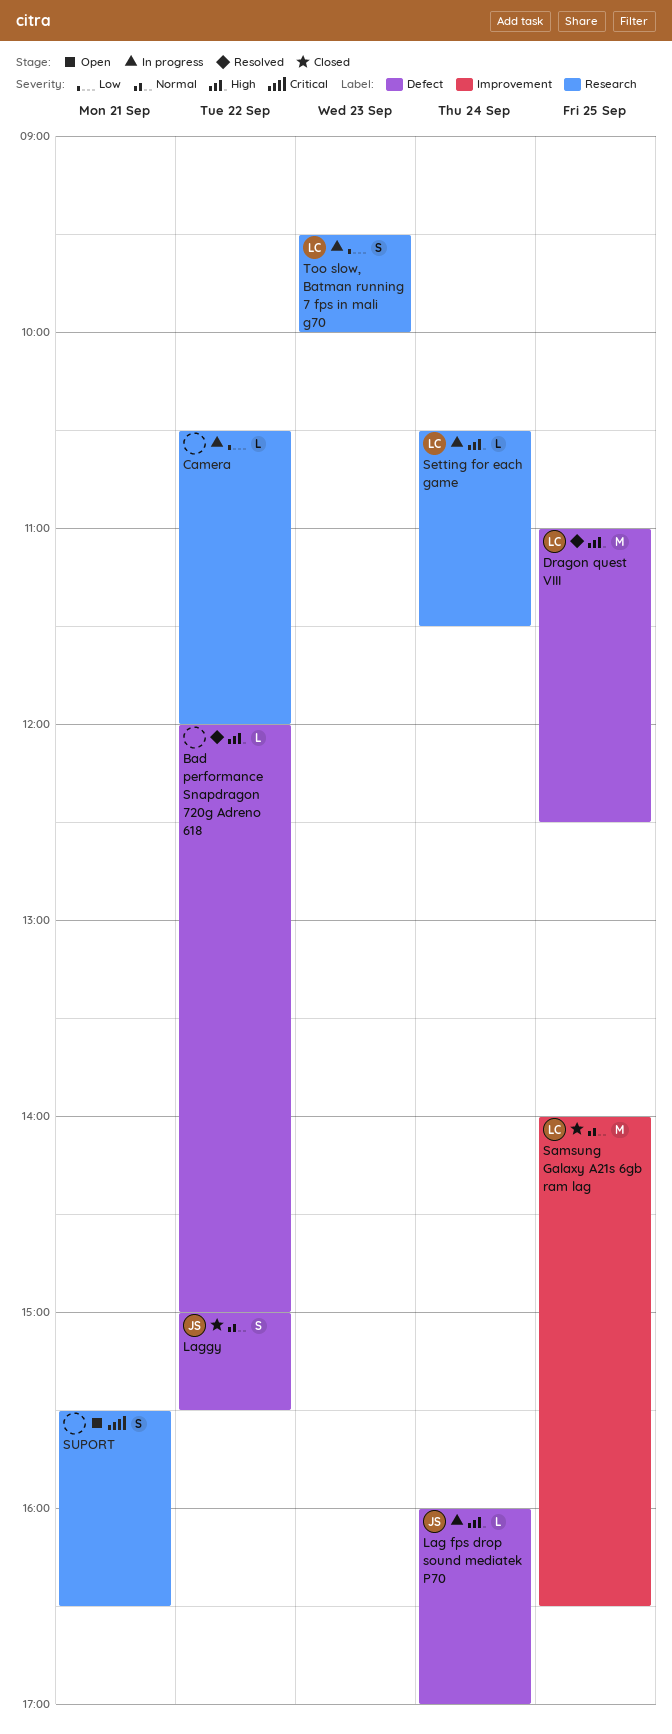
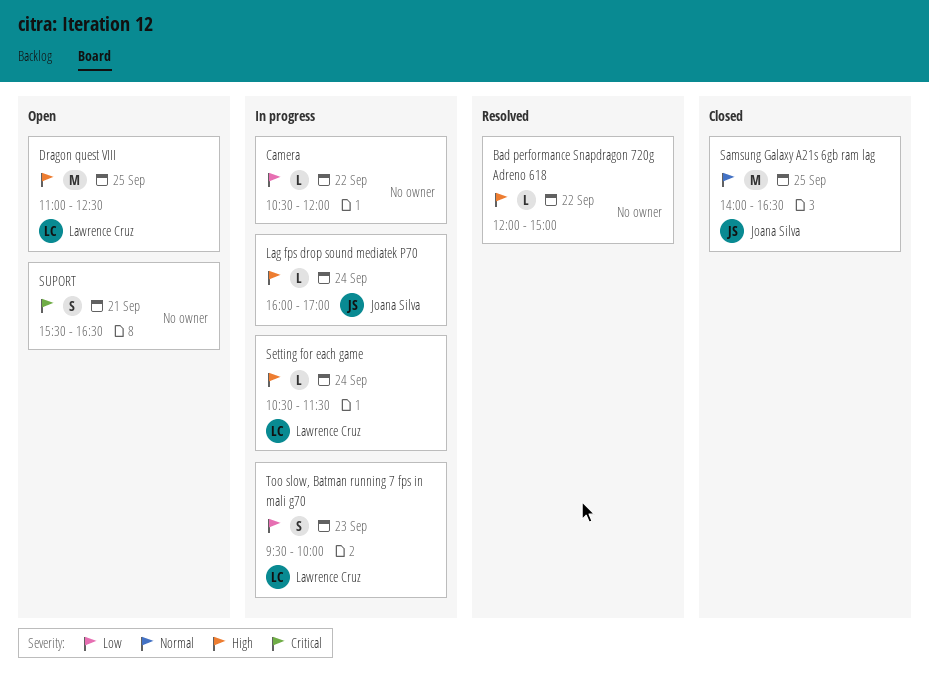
Dragon quest VIII, status: Resolved -> Open
Laggy: present -> none
Samsung Galaxy A21s 6gb ram lag, owner: Lawrence Cruz -> Joana Silva

